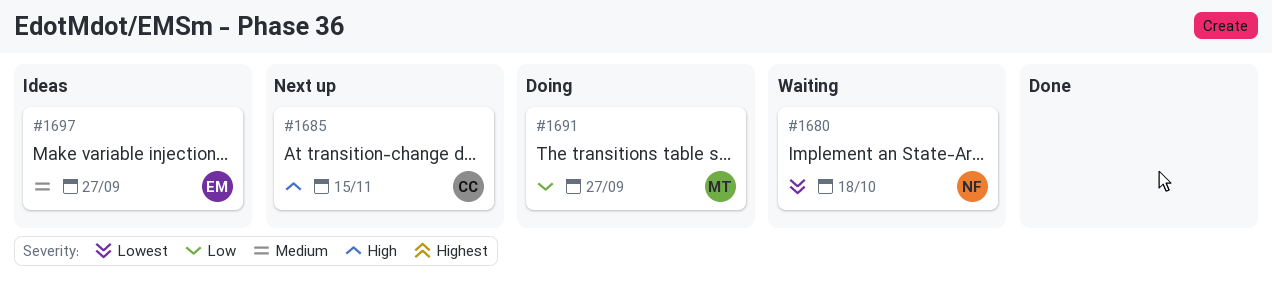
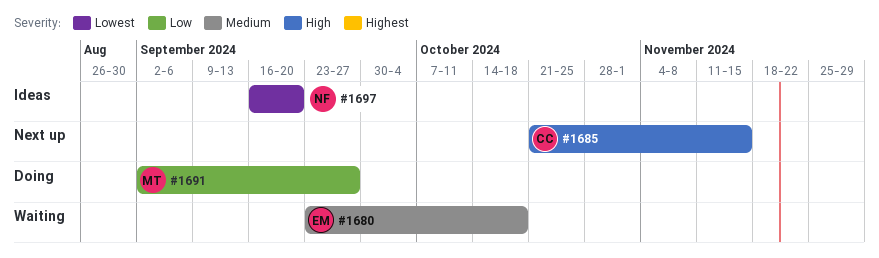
#1680, owner: NF -> EM
#1680, priority: Lowest -> Medium
#1697, owner: EM -> NF
#1697, priority: Medium -> Lowest
#1697, due: Sep 27 -> Sep 20

